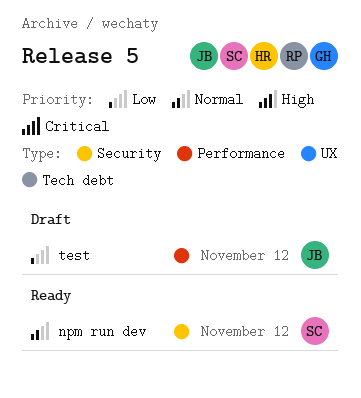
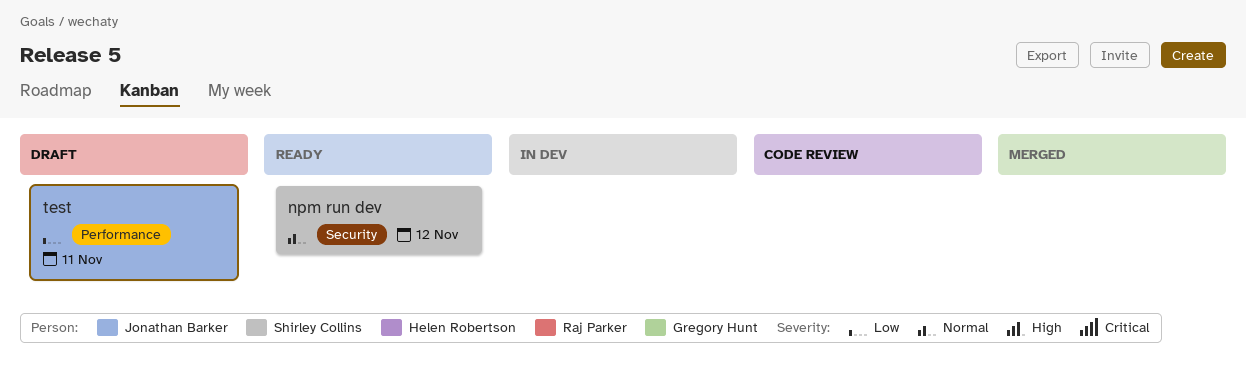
test, due: Nov 12 -> Nov 11

